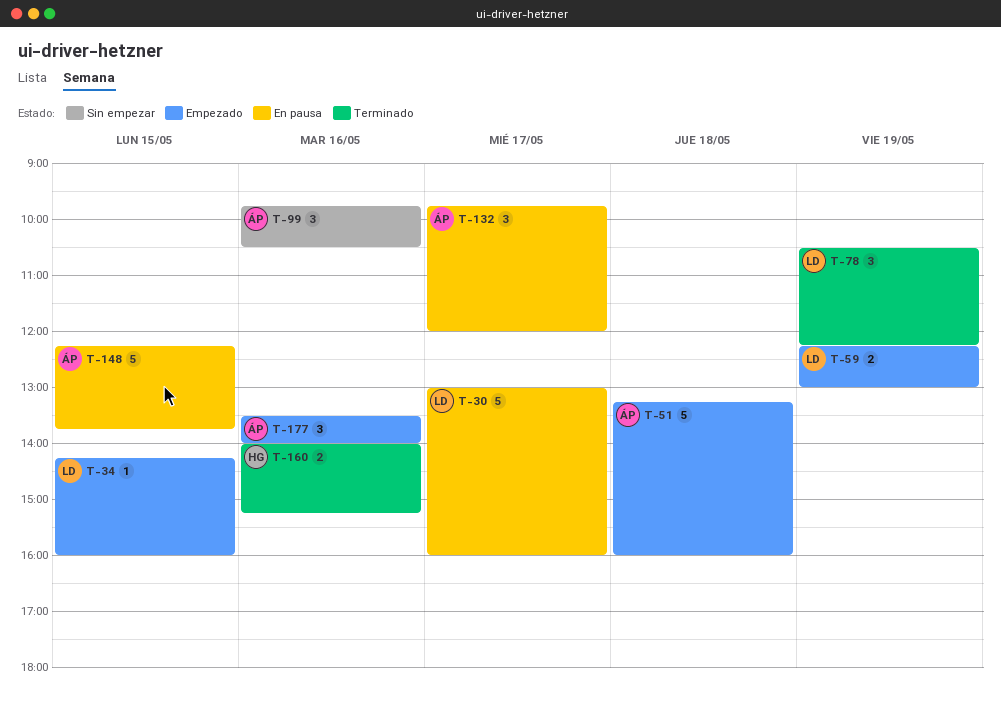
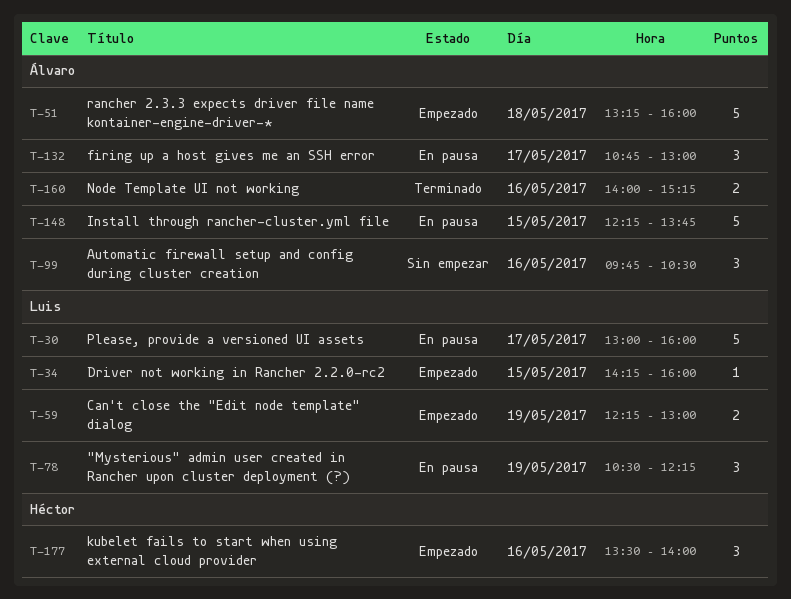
T-78, status: Terminado -> En pausa
T-132, begins: 09:45 -> 10:45
T-132, ends: 12:00 -> 13:00
T-160, owner: Héctor -> Álvaro
T-177, owner: Álvaro -> Héctor

